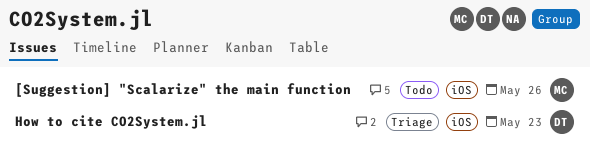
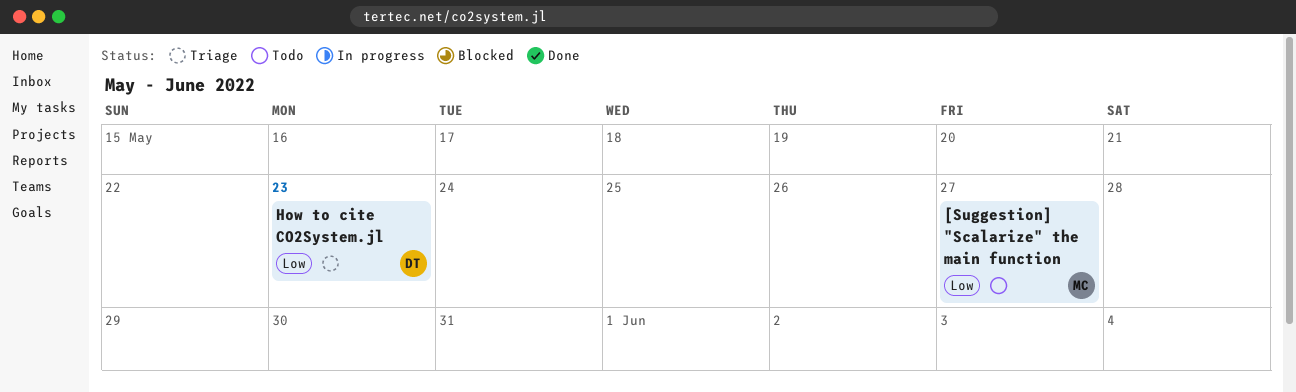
[Suggestion] "Scalarize" the main function, due: May 26 -> May 27

